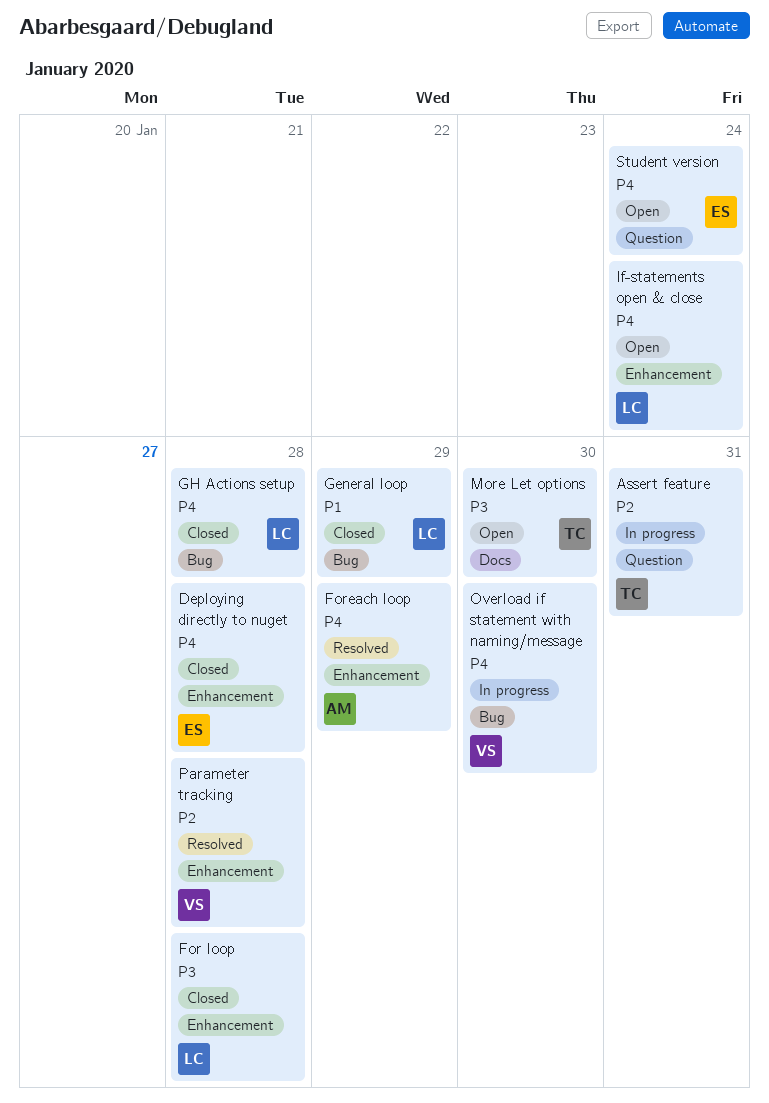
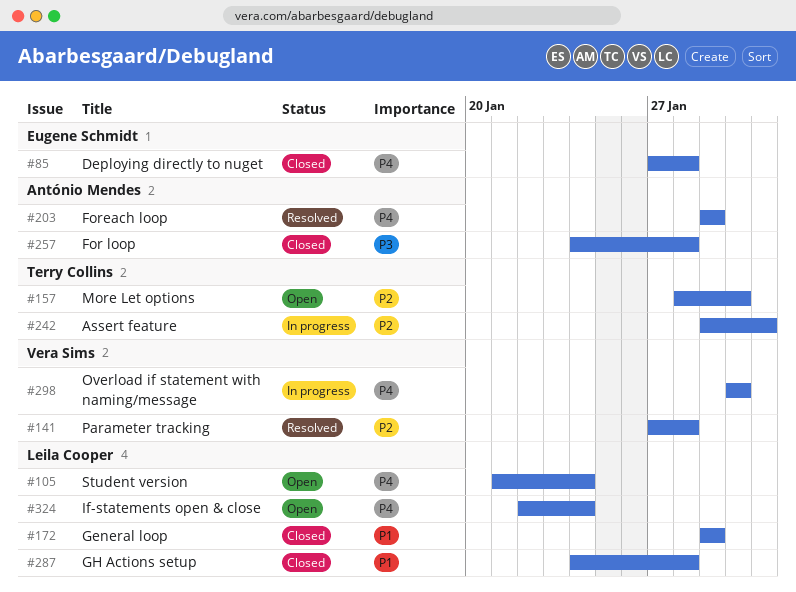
For loop, owner: Leila Cooper -> António Mendes
GH Actions setup, priority: P4 -> P1
More Let options, priority: P3 -> P2
Student version, owner: Eugene Schmidt -> Leila Cooper

